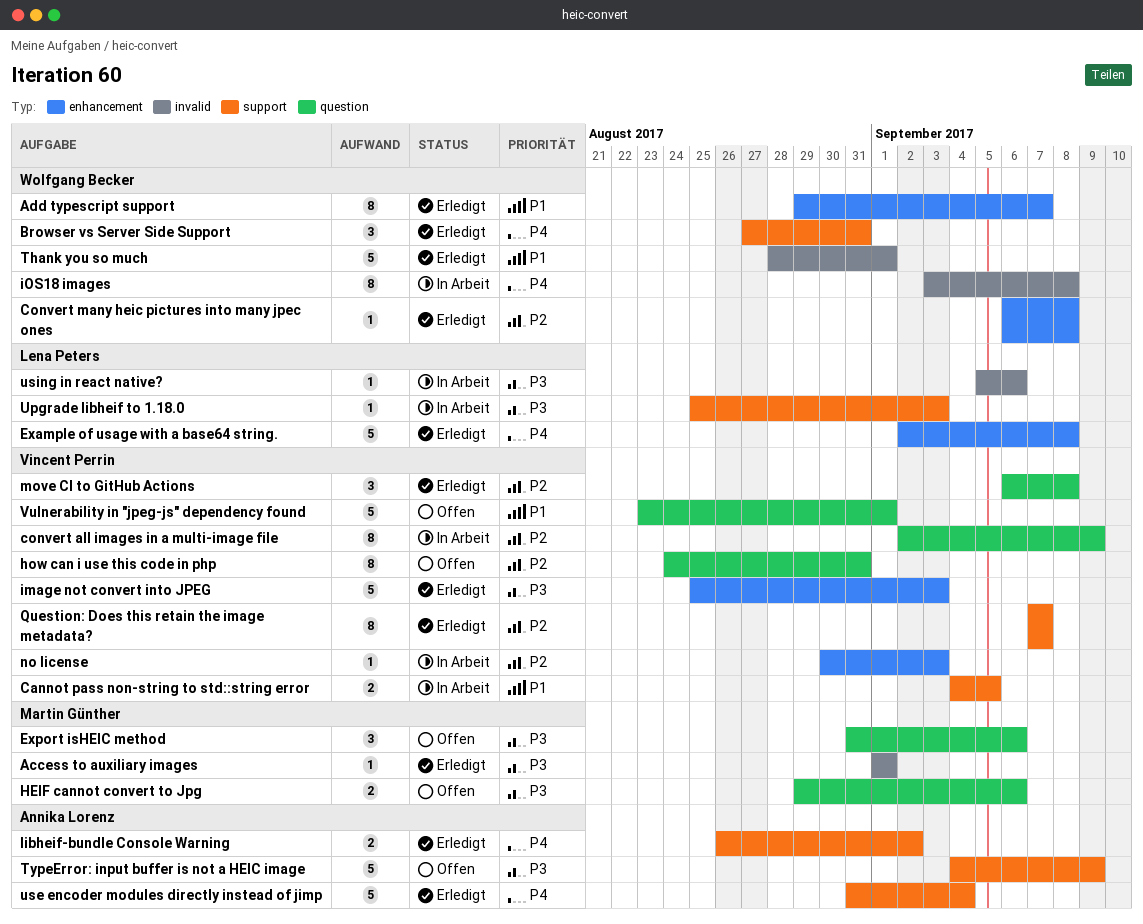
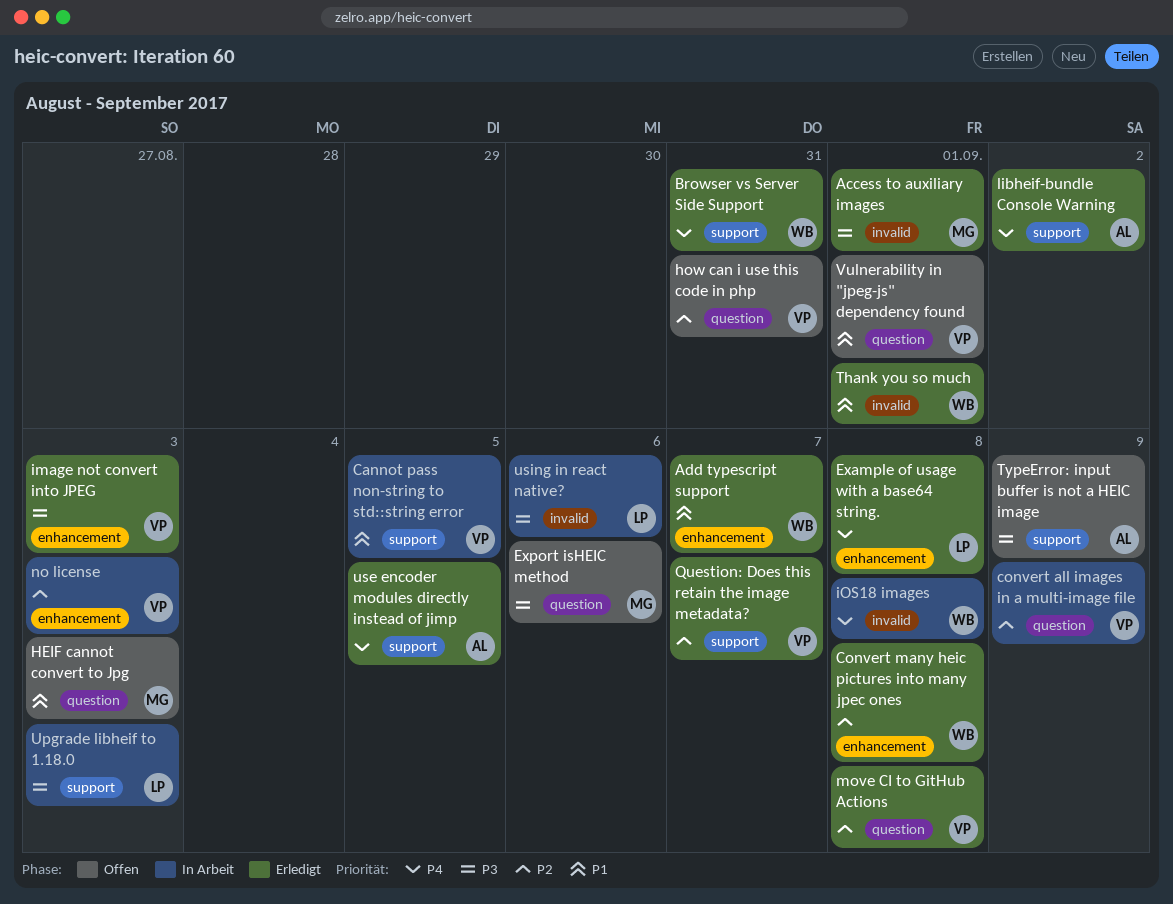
HEIF cannot convert to Jpg, priority: P3 -> P1
HEIF cannot convert to Jpg, due: Sep 6 -> Sep 3
use encoder modules directly instead of jimp, due: Sep 4 -> Sep 5

